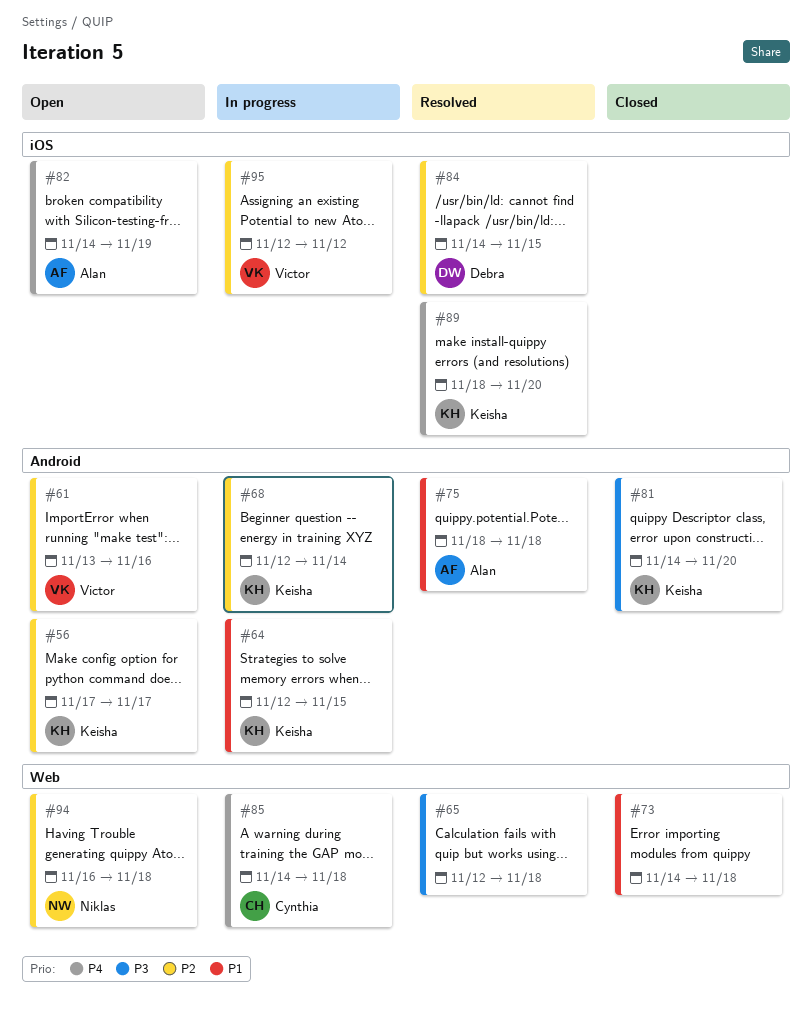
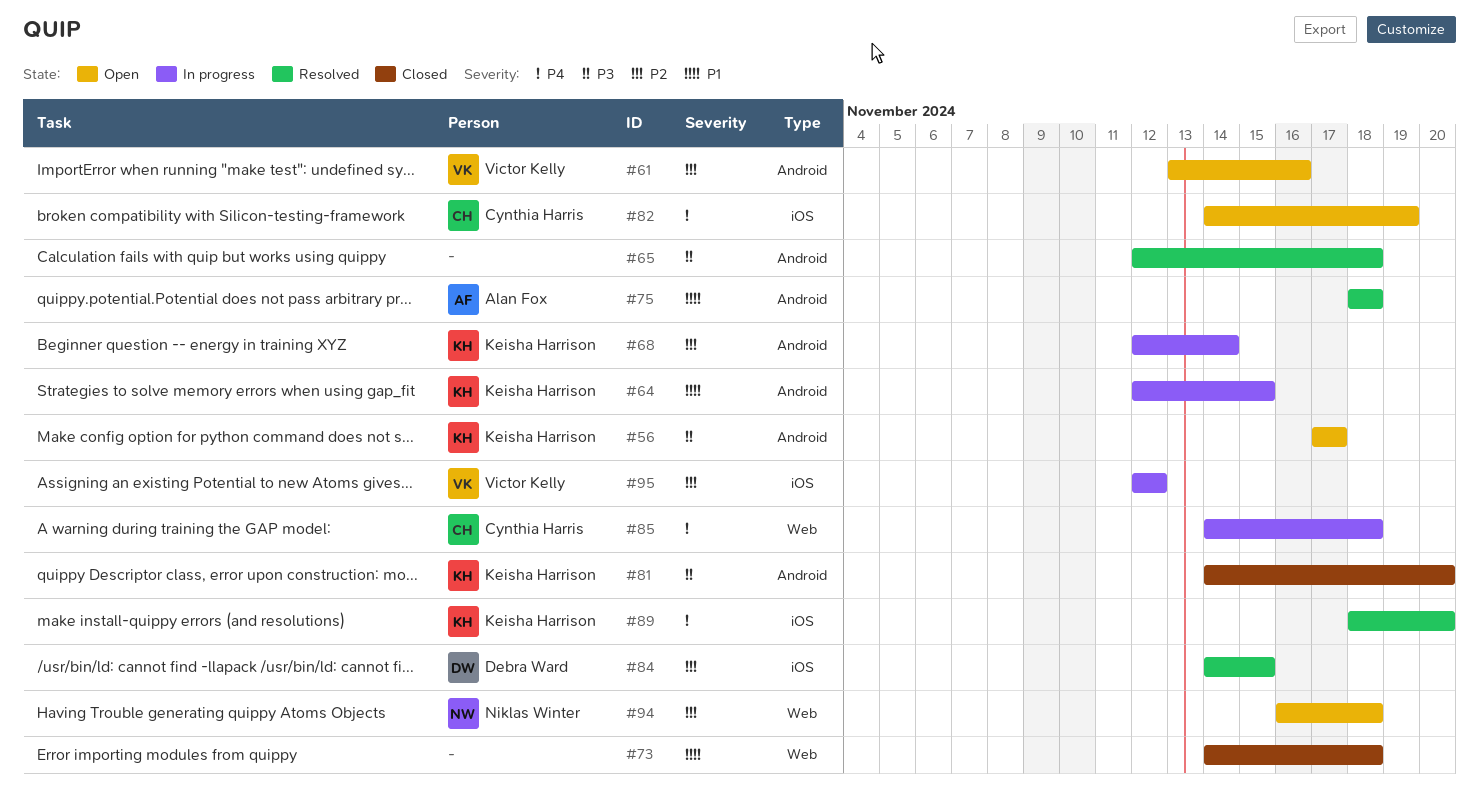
#56, priority: P2 -> P3
#65, label: Web -> Android
#82, owner: Alan Fox -> Cynthia Harris

